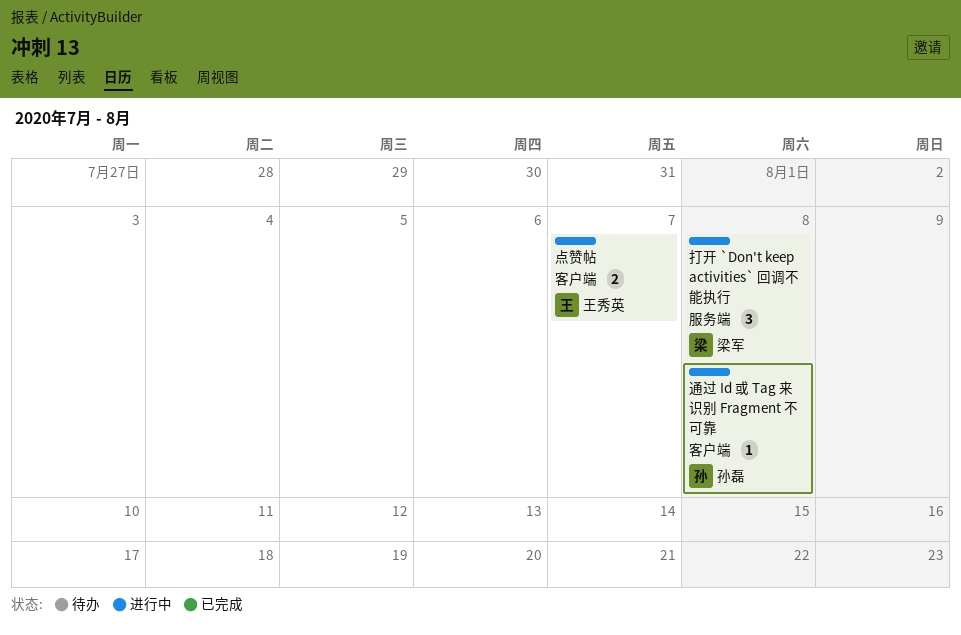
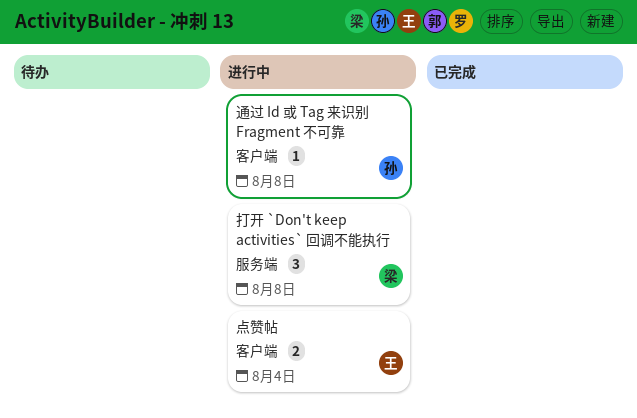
点赞帖, due: Aug 7 -> Aug 4

